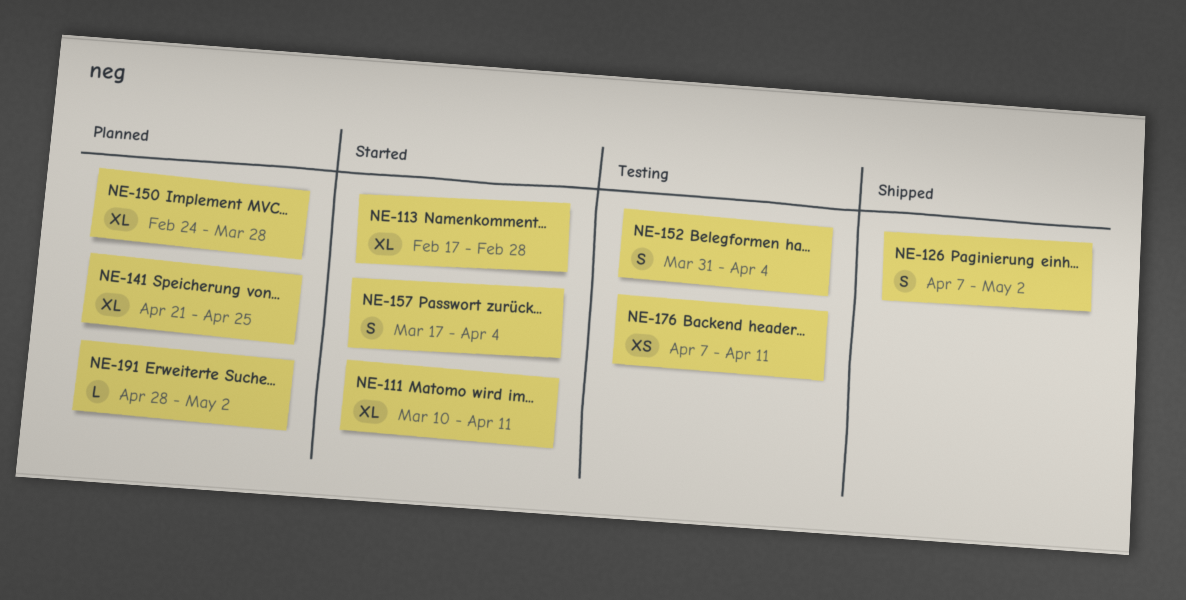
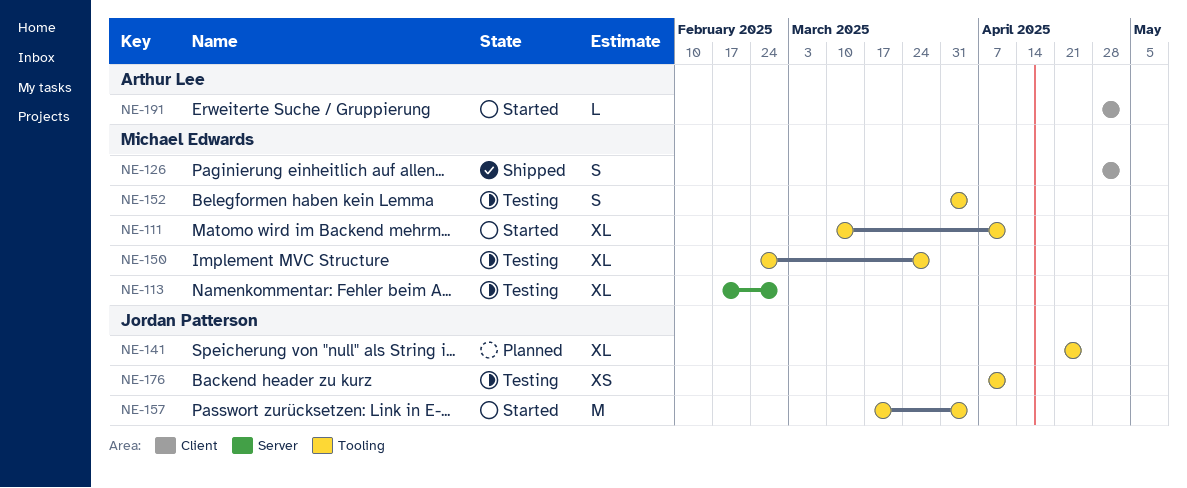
NE-113, status: Started -> Testing
NE-126, start: Apr 7 -> Apr 28
NE-150, status: Planned -> Testing
NE-157, estimate: S -> M
NE-191, status: Planned -> Started

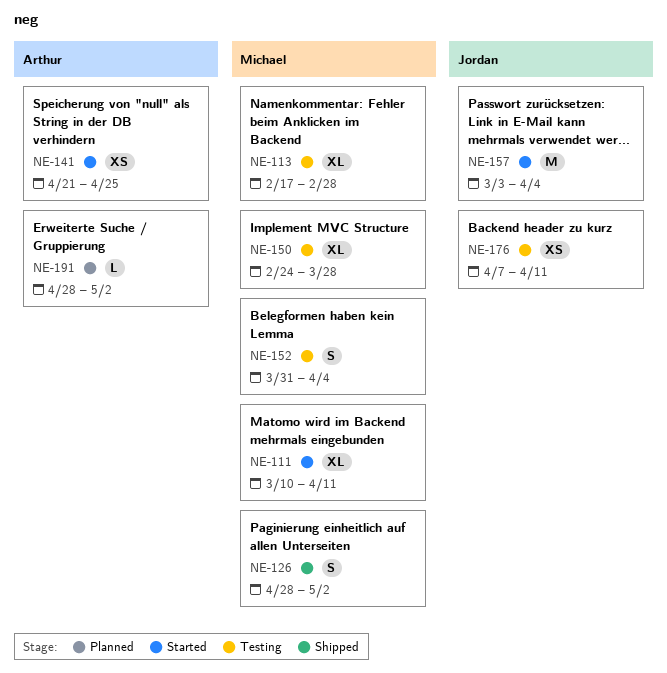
NE-141, status: Planned -> Started
NE-141, owner: Jordan Patterson -> Arthur Lee
NE-141, estimate: XL -> XS
NE-157, start: Mar 17 -> Mar 3
NE-191, status: Started -> Planned

